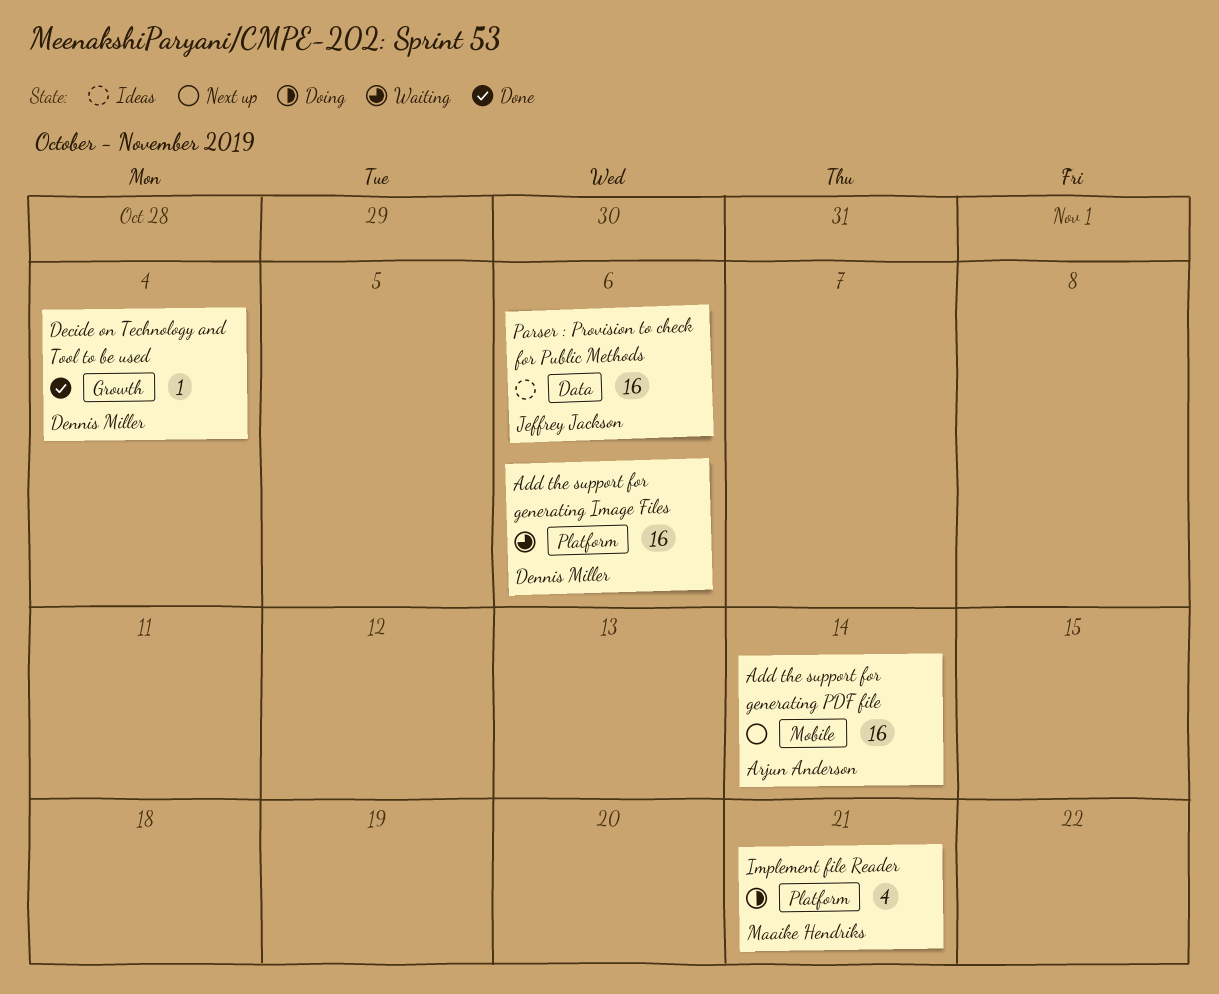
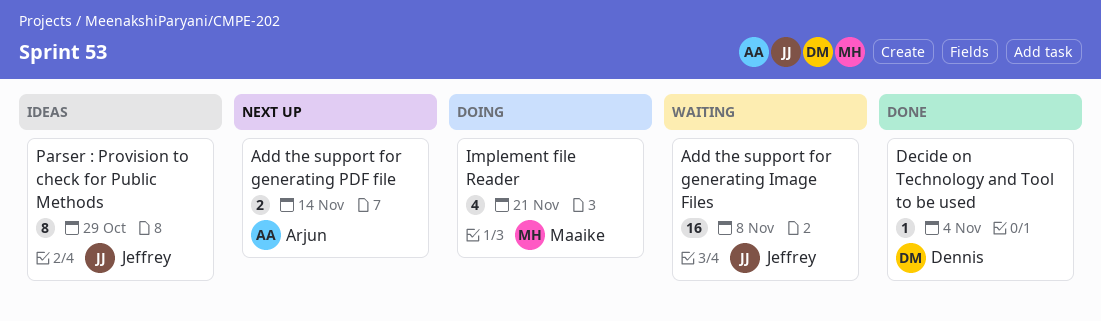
Add the support for generating Image Files, owner: Dennis Miller -> Jeffrey Jackson
Add the support for generating Image Files, due: Nov 6 -> Nov 8
Add the support for generating PDF file, estimate: 16 -> 2
Parser : Provision to check for Public Methods, estimate: 16 -> 8
Parser : Provision to check for Public Methods, due: Nov 6 -> Oct 29

